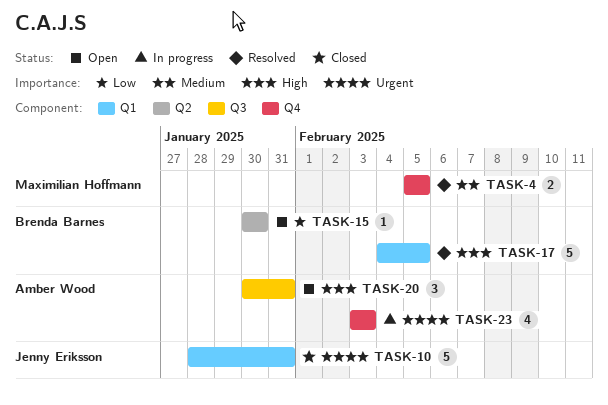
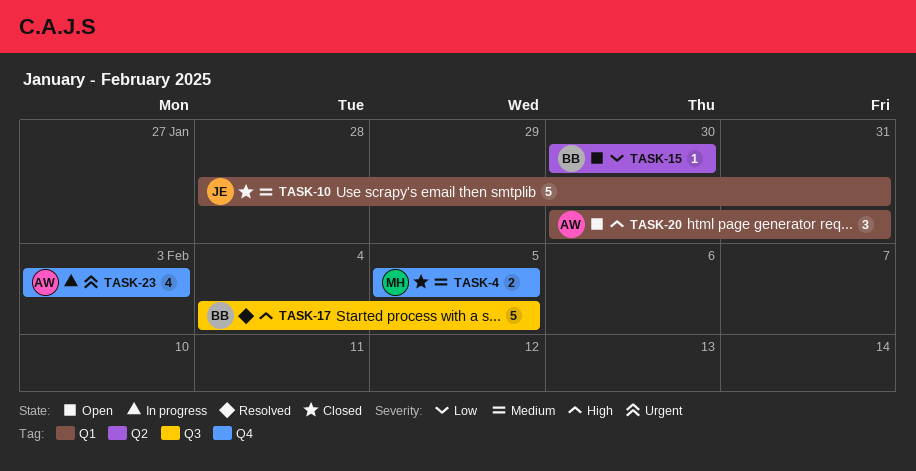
TASK-4, status: Resolved -> Closed
TASK-10, priority: Urgent -> Medium
TASK-17, label: Q1 -> Q3
TASK-20, label: Q3 -> Q1

